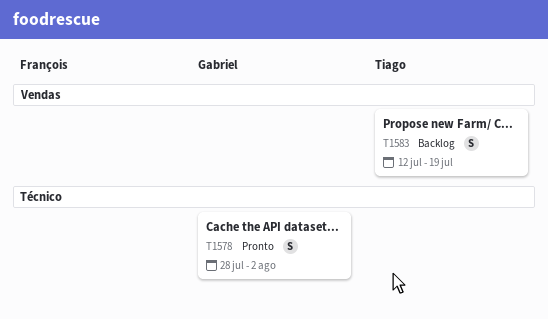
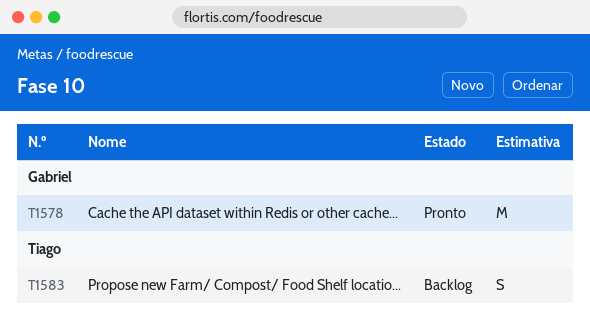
T1578, estimate: S -> M

